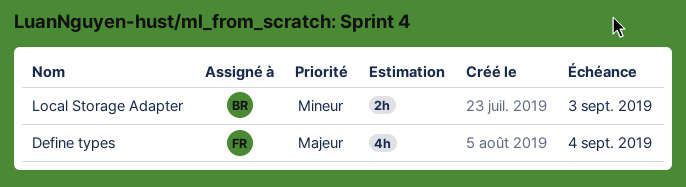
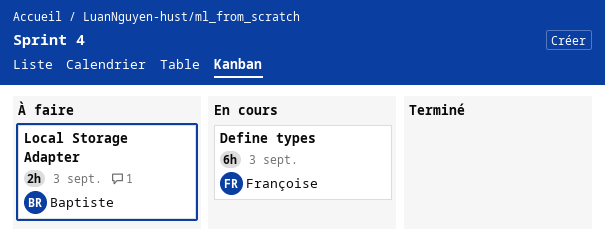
Define types, estimate: 4h -> 6h
Define types, due: Sep 4 -> Sep 3

